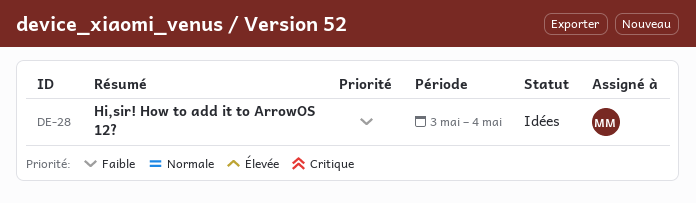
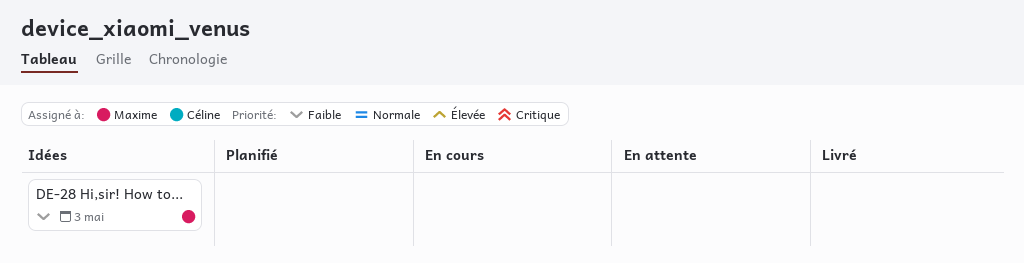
DE-28, due: May 4 -> May 3

